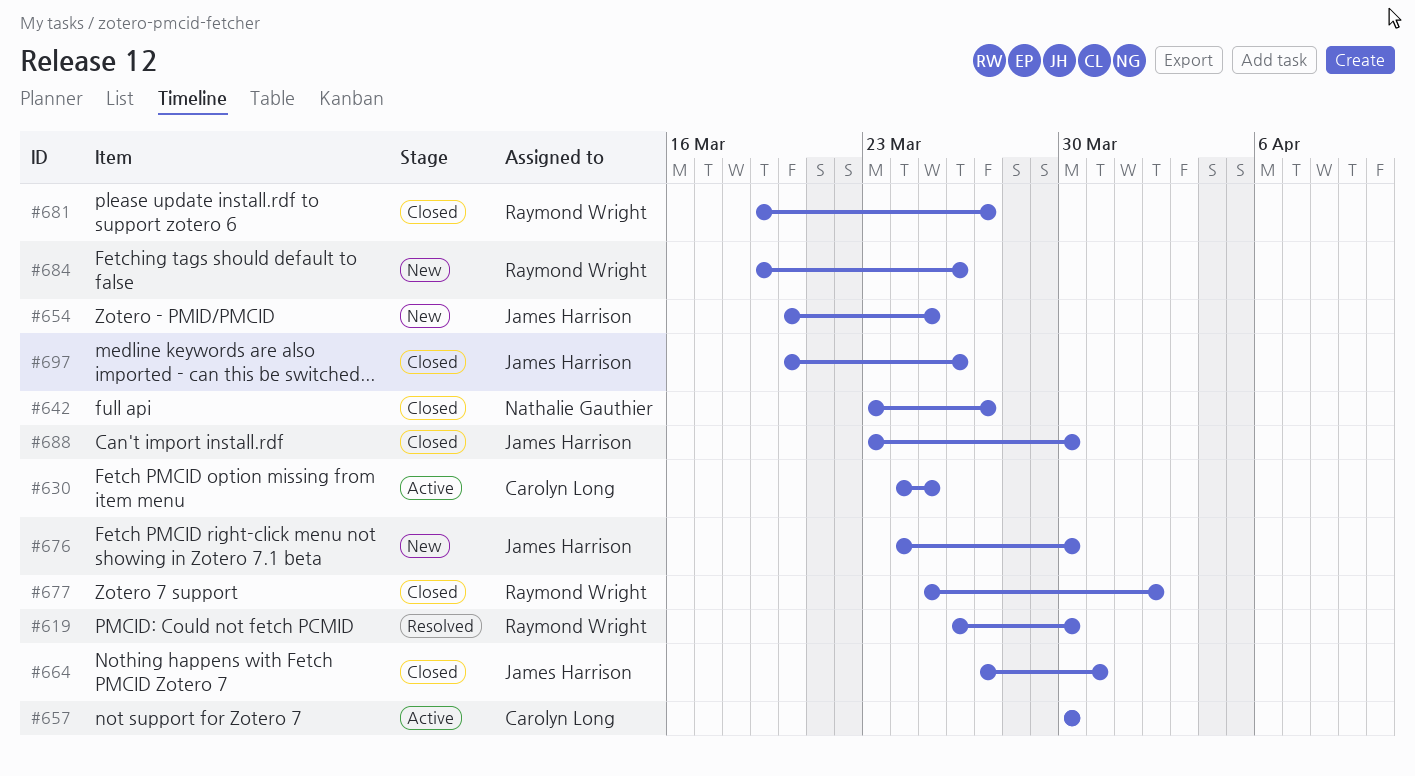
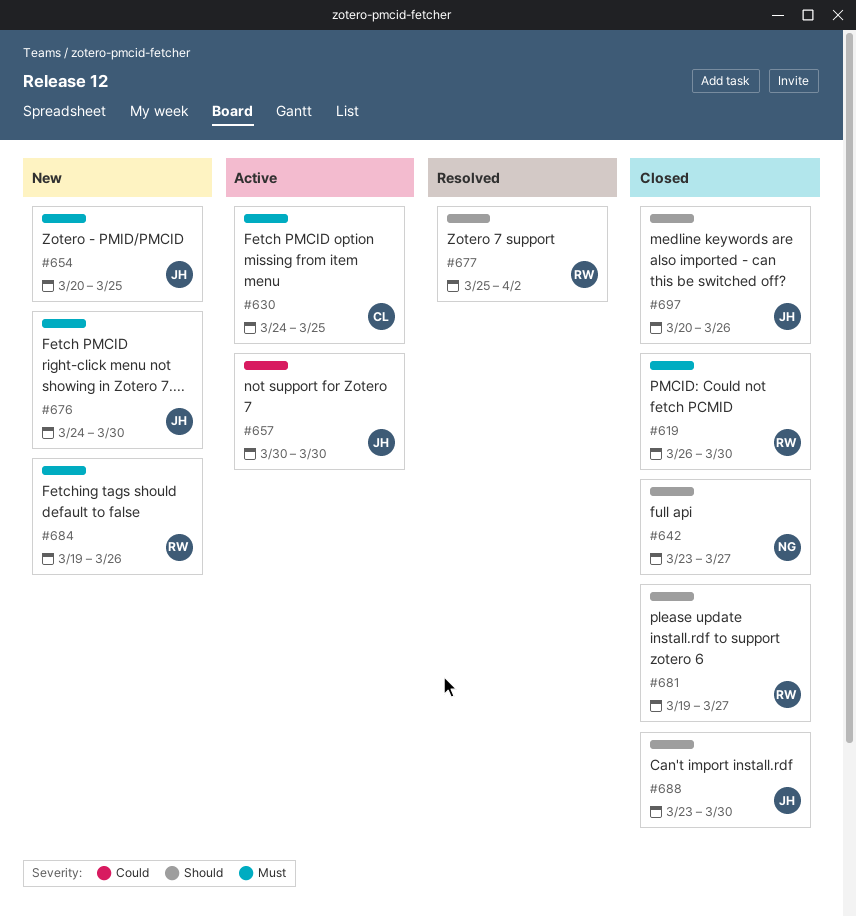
#619, status: Resolved -> Closed
#657, owner: Carolyn Long -> James Harrison
#664: present -> none
#677, status: Closed -> Resolved

